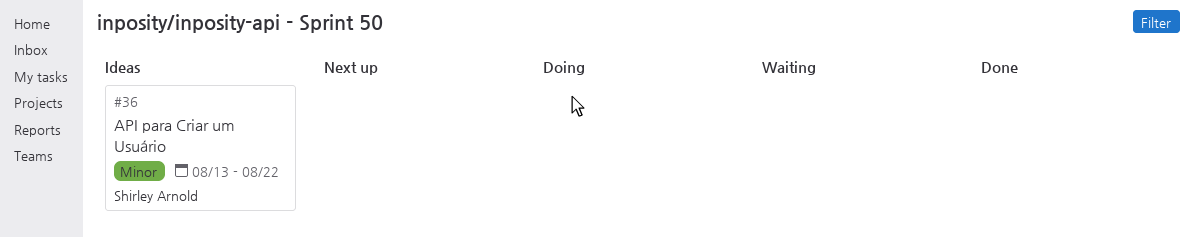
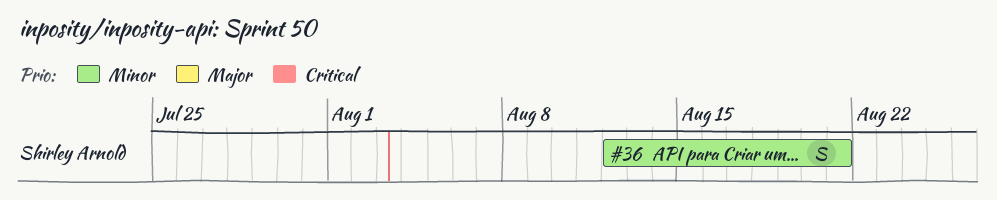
#36, start: Aug 13 -> Aug 12
#36, due: Aug 22 -> Aug 21

